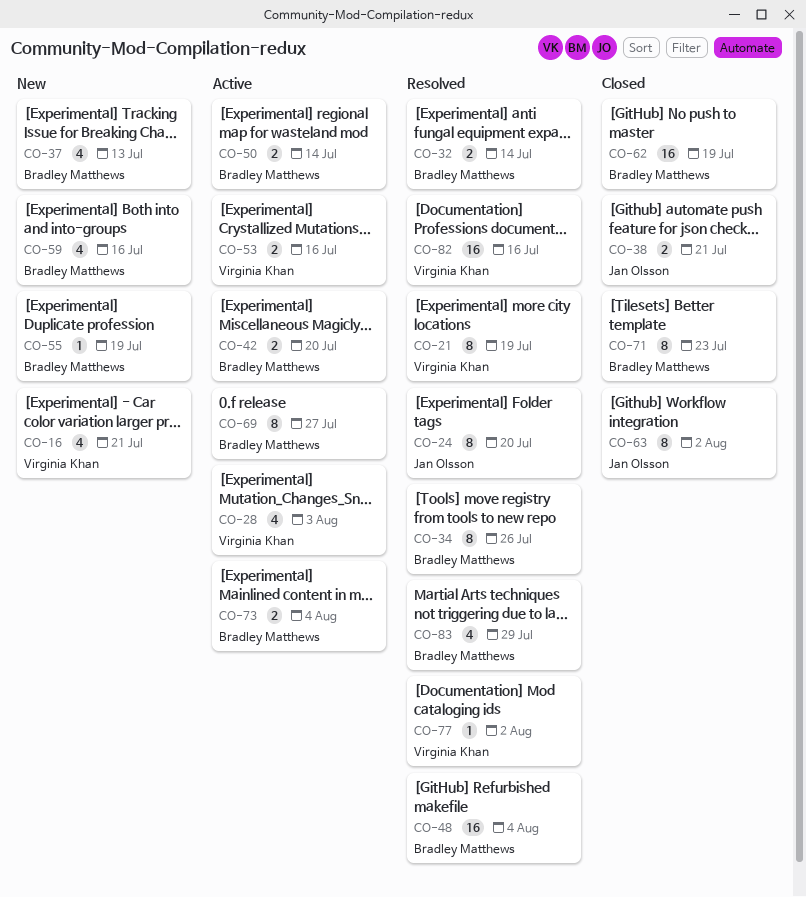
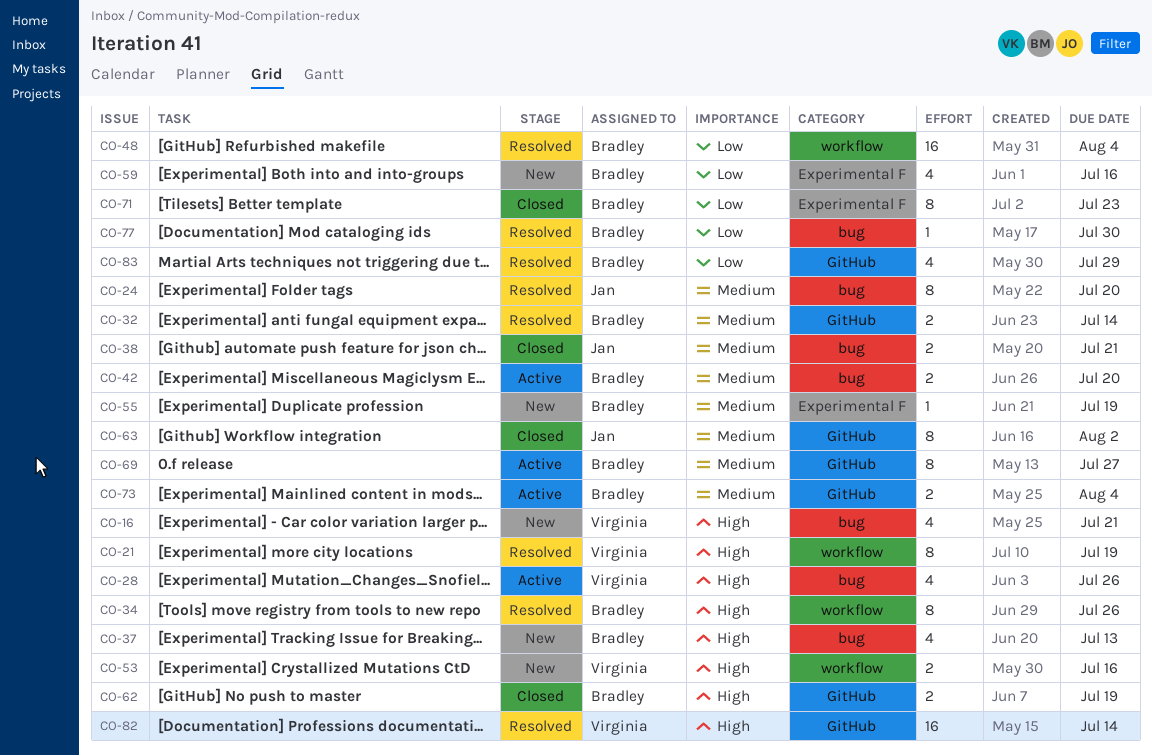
CO-28, due: Aug 3 -> Jul 26
CO-50: present -> none
CO-53, status: Active -> New
CO-62, estimate: 16 -> 2
CO-77, owner: Virginia Khan -> Bradley Matthews
CO-77, due: Aug 2 -> Jul 30
CO-82, due: Jul 16 -> Jul 14

